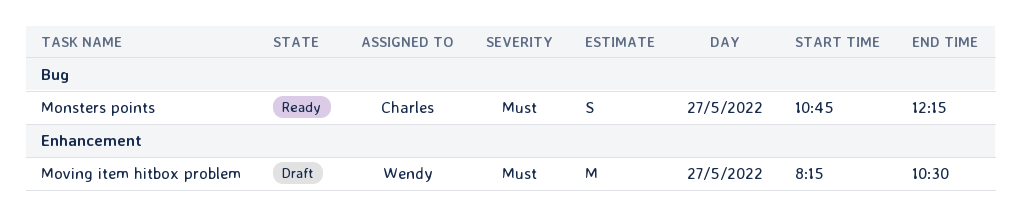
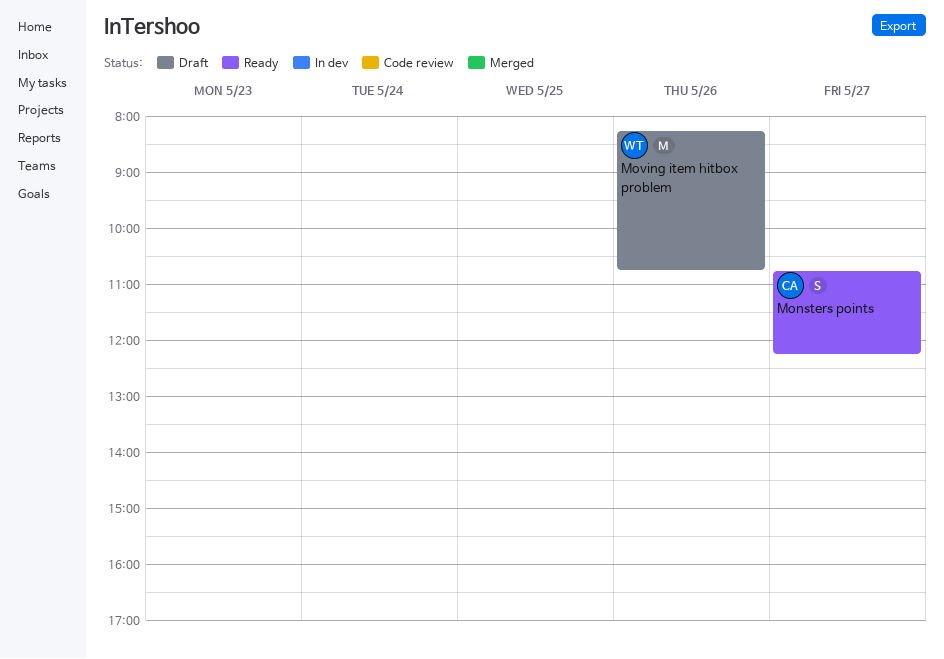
Moving item hitbox problem, day: May 27 -> May 26
Moving item hitbox problem, ends: 10:30 -> 10:45

